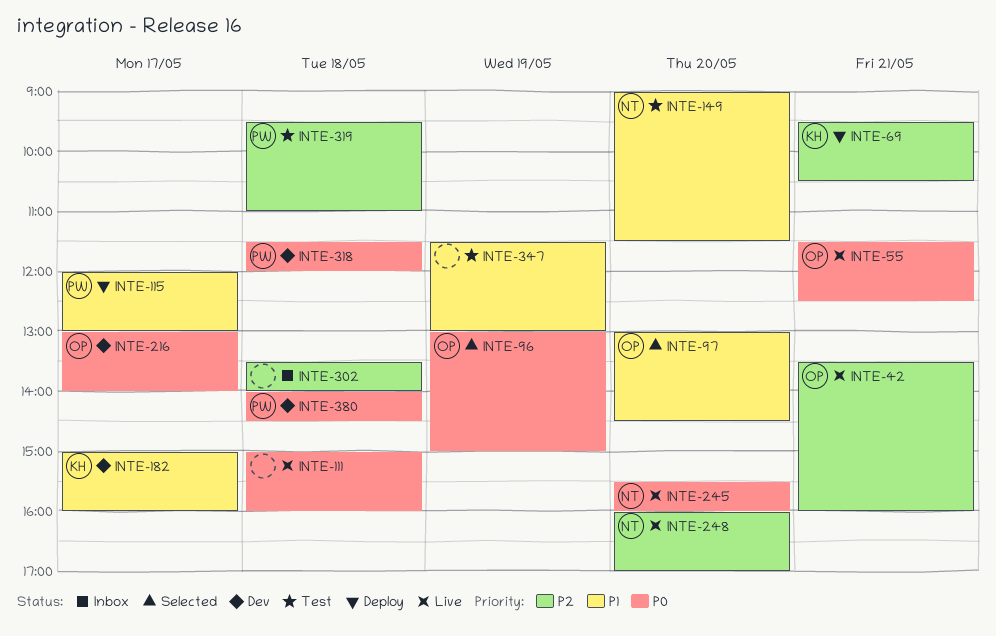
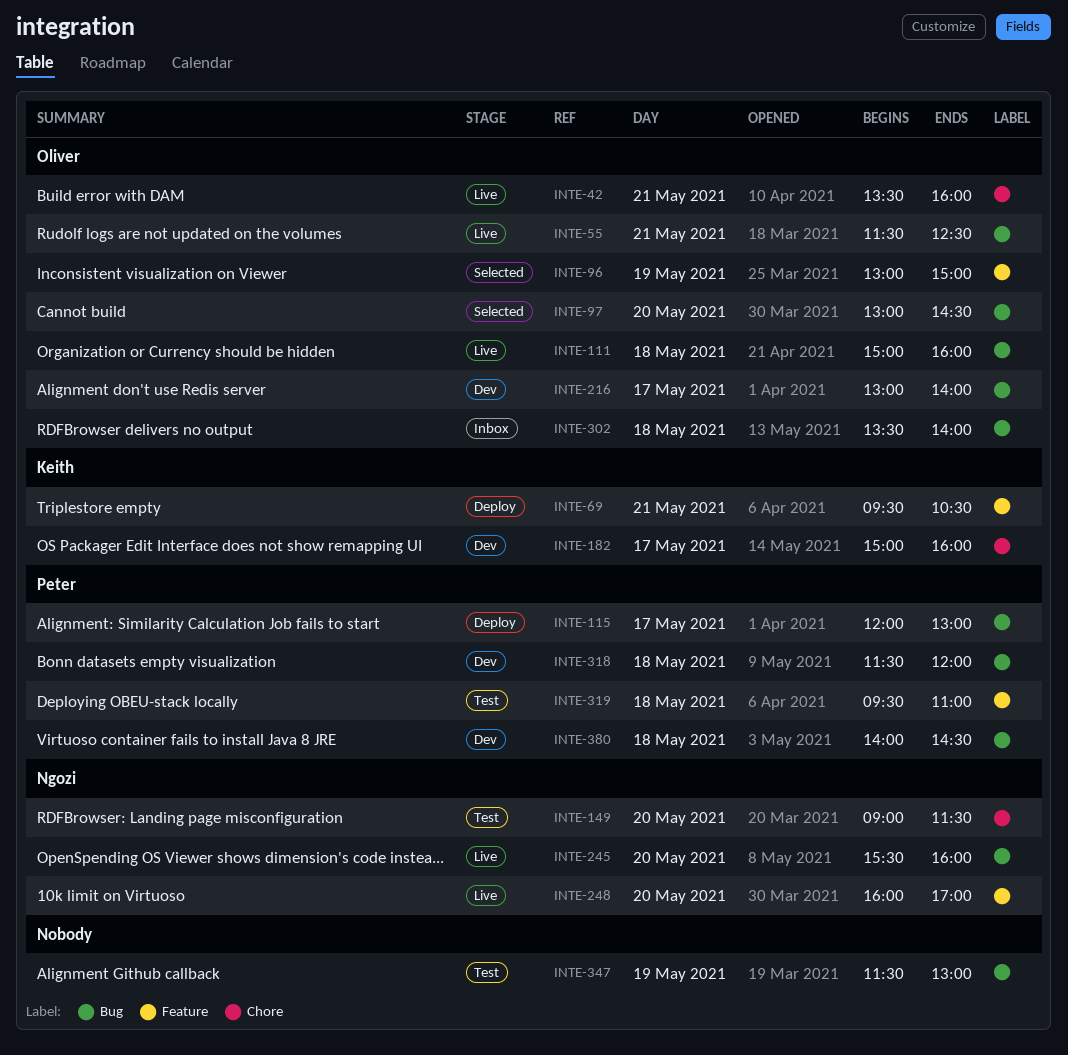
INTE-111, owner: none -> Oliver
INTE-302, owner: none -> Oliver

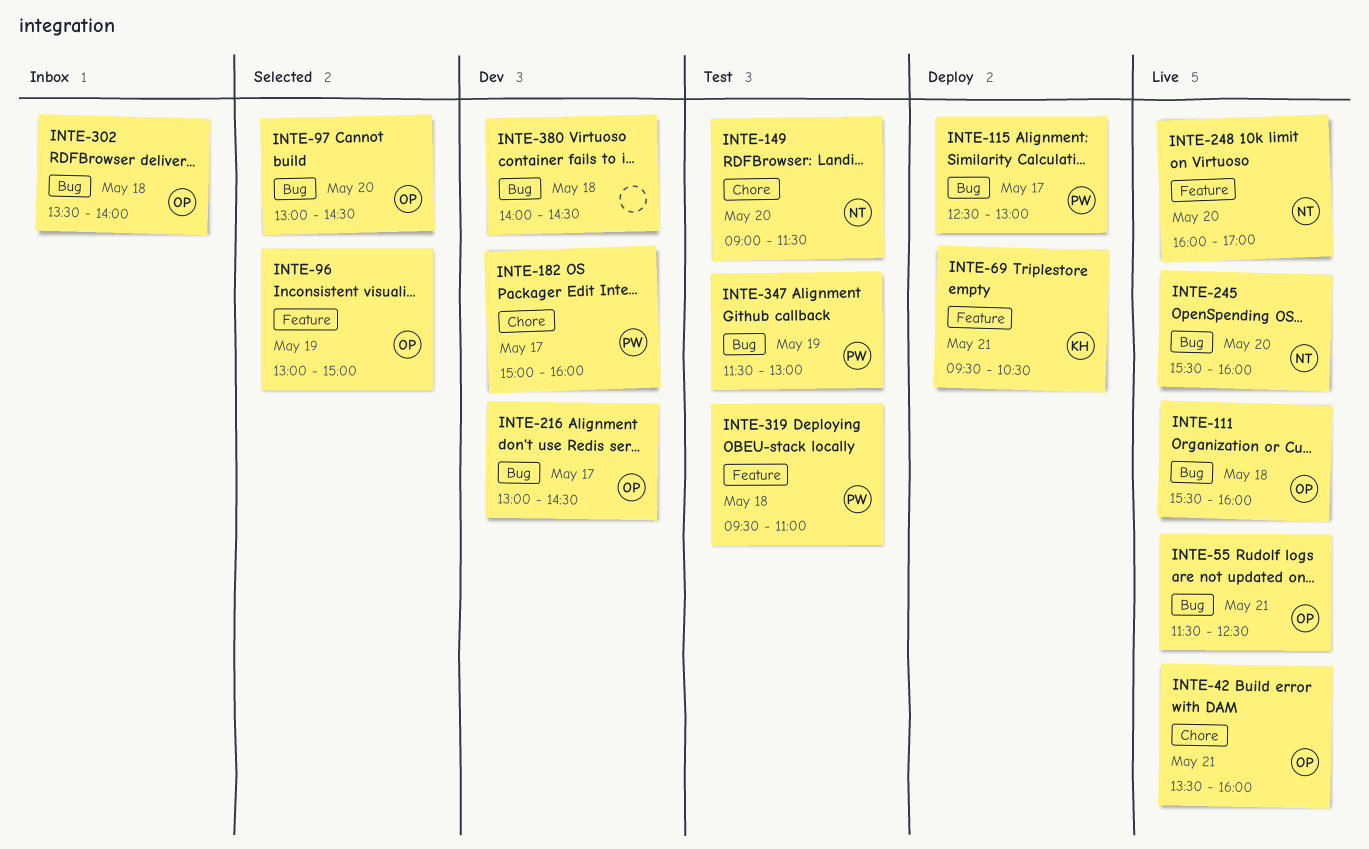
INTE-111, begins: 15:00 -> 15:30
INTE-115, begins: 12:00 -> 12:30
INTE-182, owner: Keith -> Peter
INTE-216, ends: 14:00 -> 14:30
INTE-318: present -> none
INTE-347, owner: none -> Peter
INTE-380, owner: Peter -> none

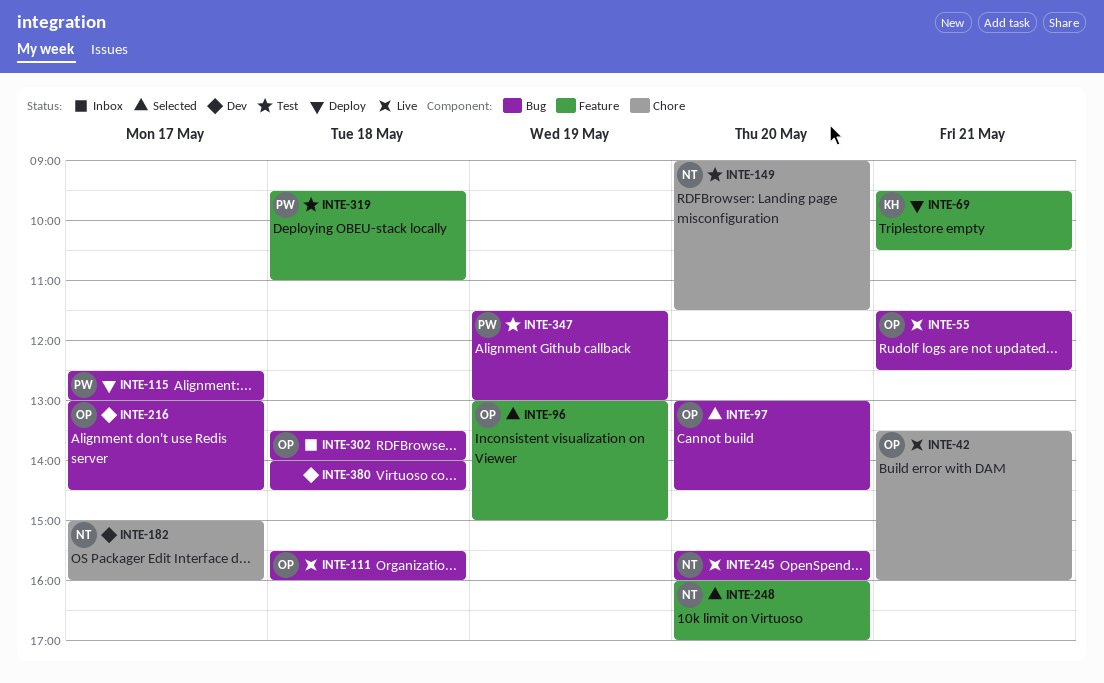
INTE-182, owner: PW -> NT
INTE-248, status: Live -> Selected

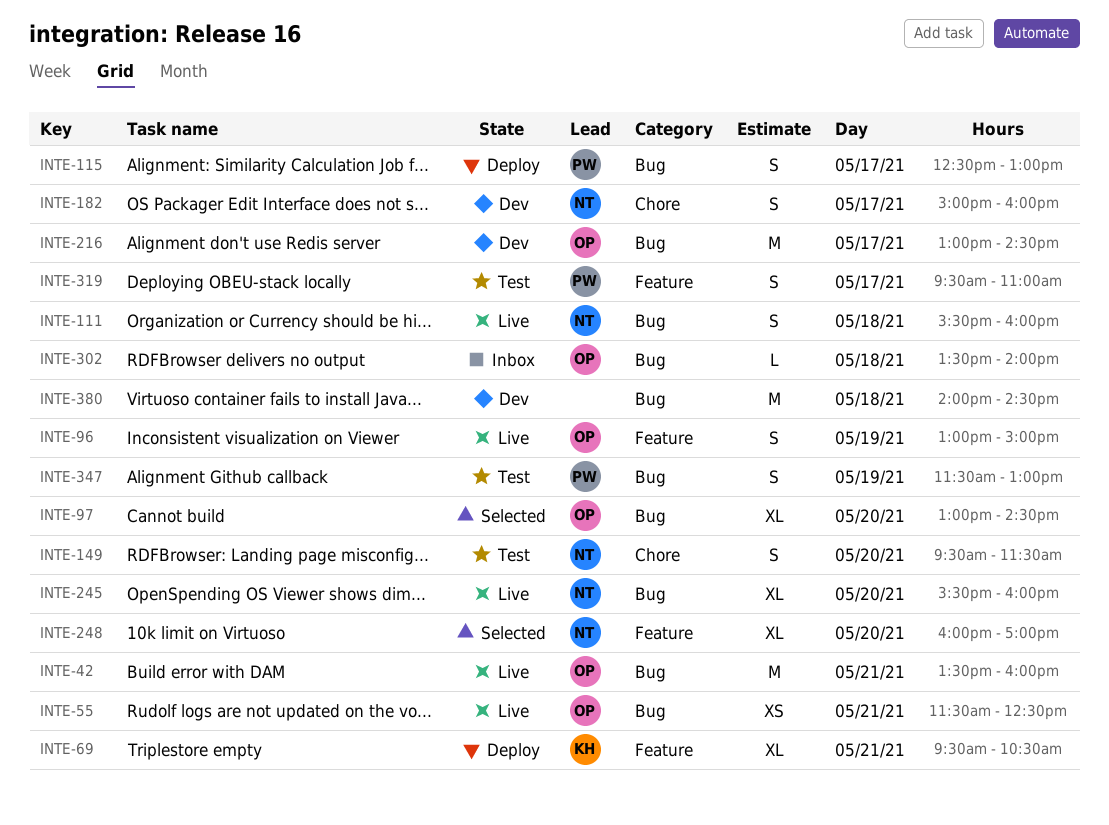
INTE-42, label: Chore -> Bug
INTE-96, status: Selected -> Live
INTE-111, owner: OP -> NT
INTE-149, begins: 09:00 -> 09:30
INTE-319, day: May 18 -> May 17

